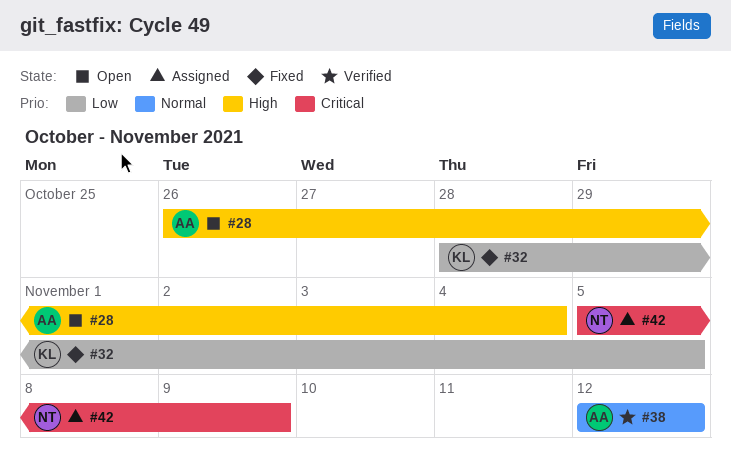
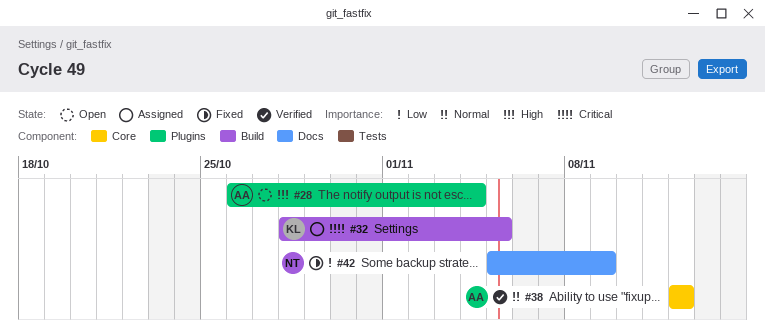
#32, status: Fixed -> Assigned
#32, priority: Low -> Critical
#42, status: Assigned -> Fixed
#42, priority: Critical -> Low

